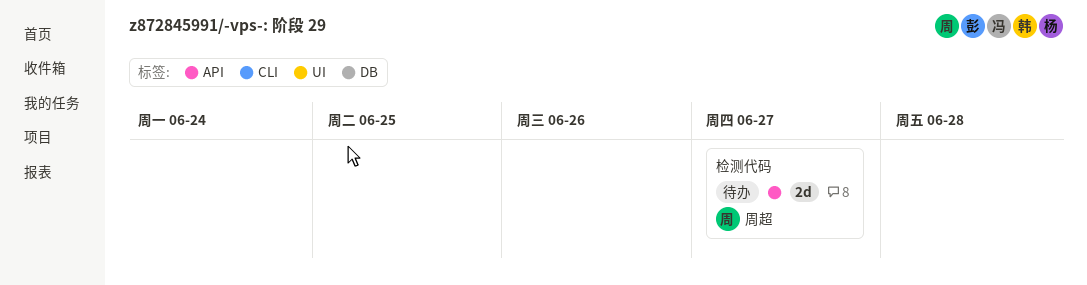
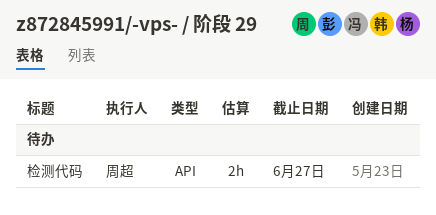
检测代码, estimate: 2d -> 2h

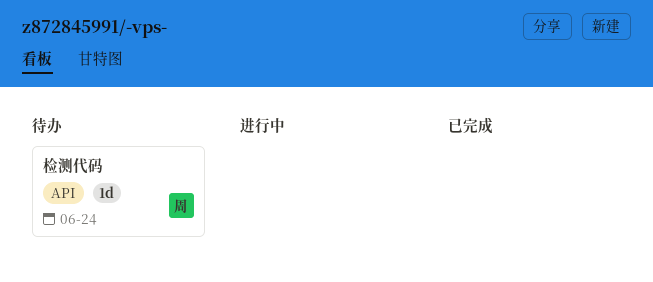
检测代码, estimate: 2h -> 1d
检测代码, due: Jun 27 -> Jun 24

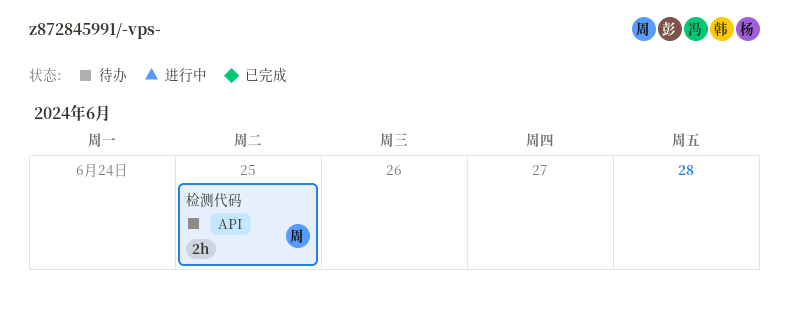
检测代码, estimate: 1d -> 2h
检测代码, due: Jun 24 -> Jun 25

